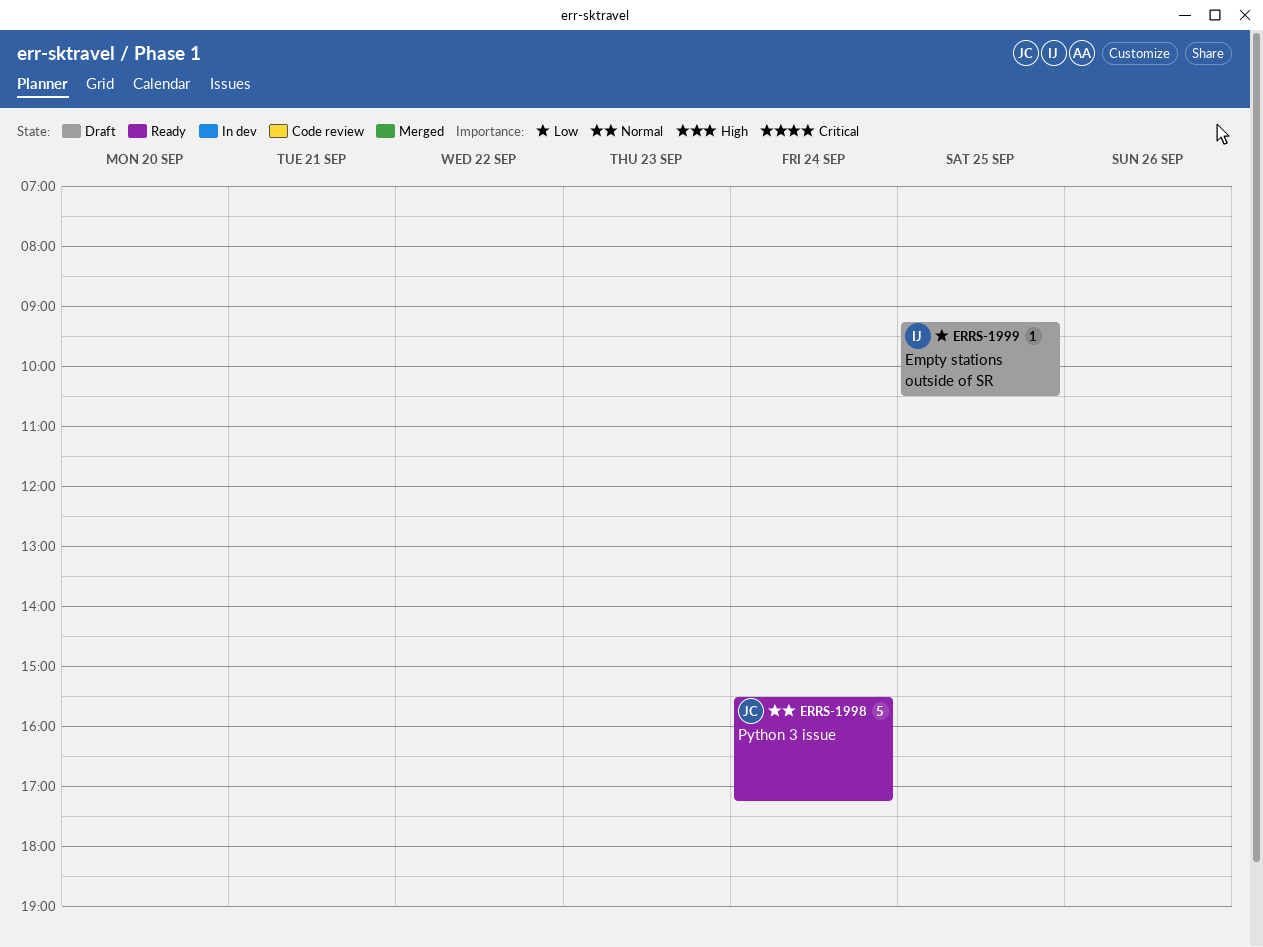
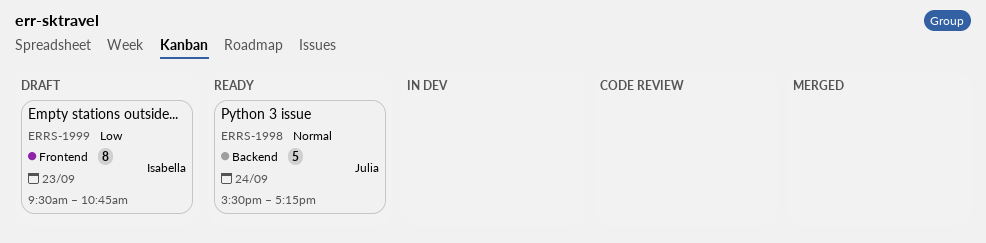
ERRS-1999, estimate: 1 -> 8
ERRS-1999, day: Sep 25 -> Sep 23
ERRS-1999, begins: 09:15 -> 09:30
ERRS-1999, ends: 10:30 -> 10:45

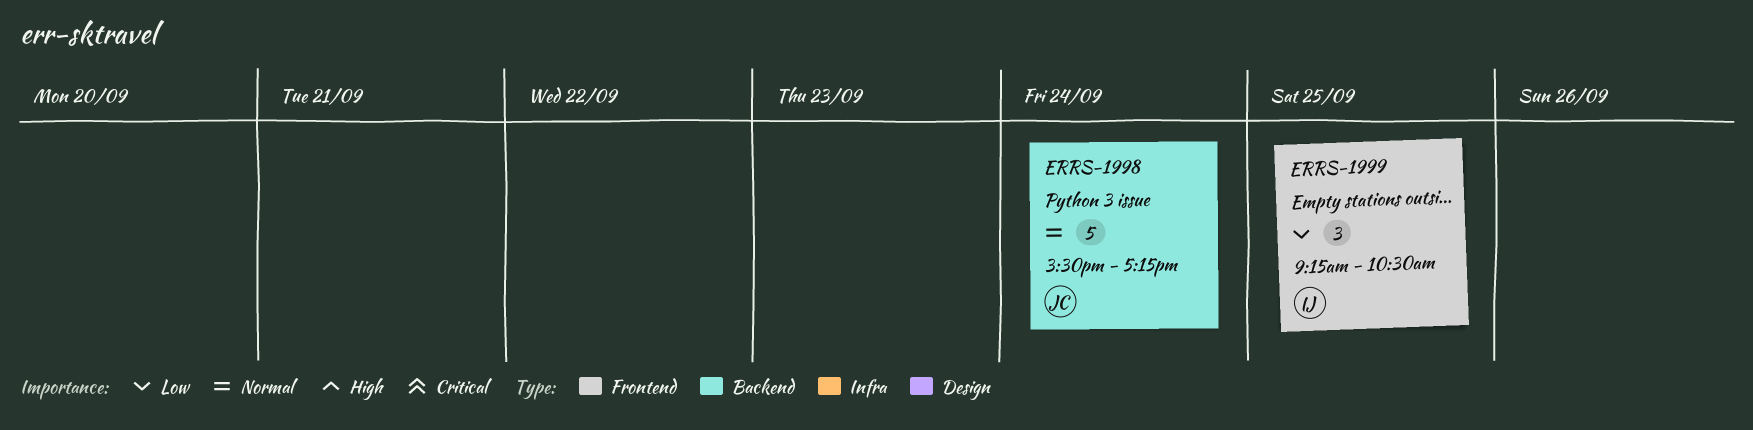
ERRS-1999, estimate: 8 -> 3
ERRS-1999, day: Sep 23 -> Sep 25
ERRS-1999, begins: 09:30 -> 09:15
ERRS-1999, ends: 10:45 -> 10:30

